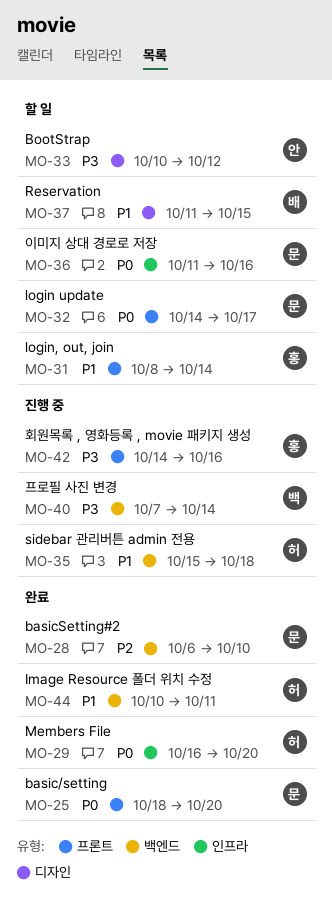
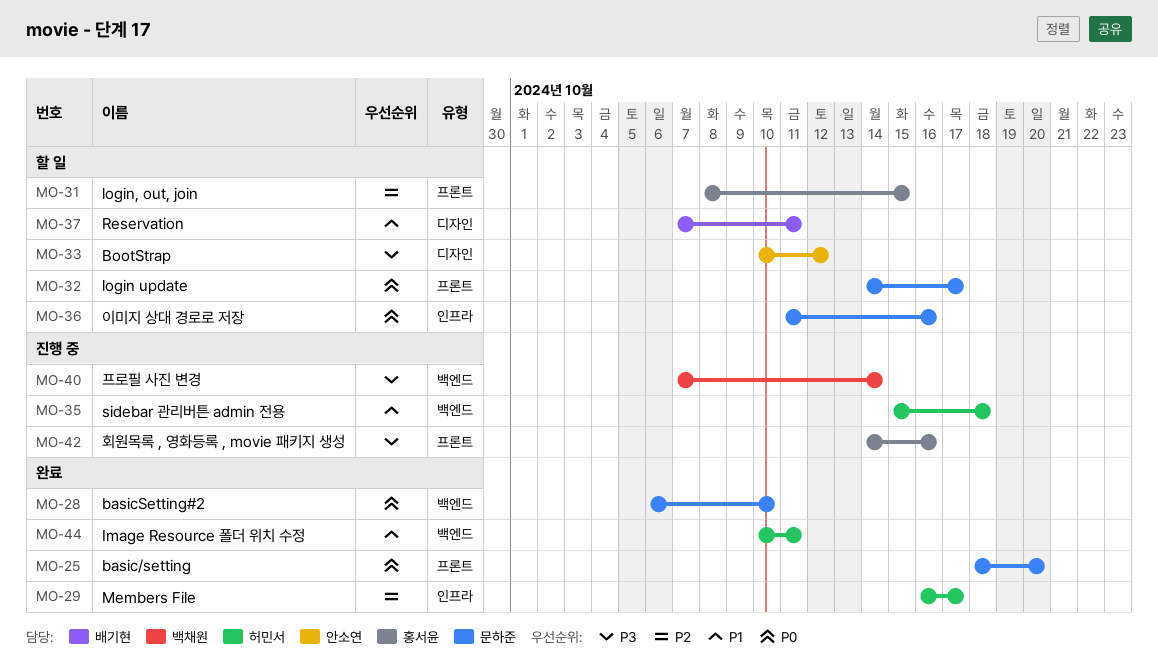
MO-28, priority: P2 -> P0
MO-29, priority: P0 -> P2
MO-29, due: Oct 20 -> Oct 17
MO-31, priority: P1 -> P2
MO-31, due: Oct 14 -> Oct 15
MO-37, start: Oct 11 -> Oct 7
MO-37, due: Oct 15 -> Oct 11

